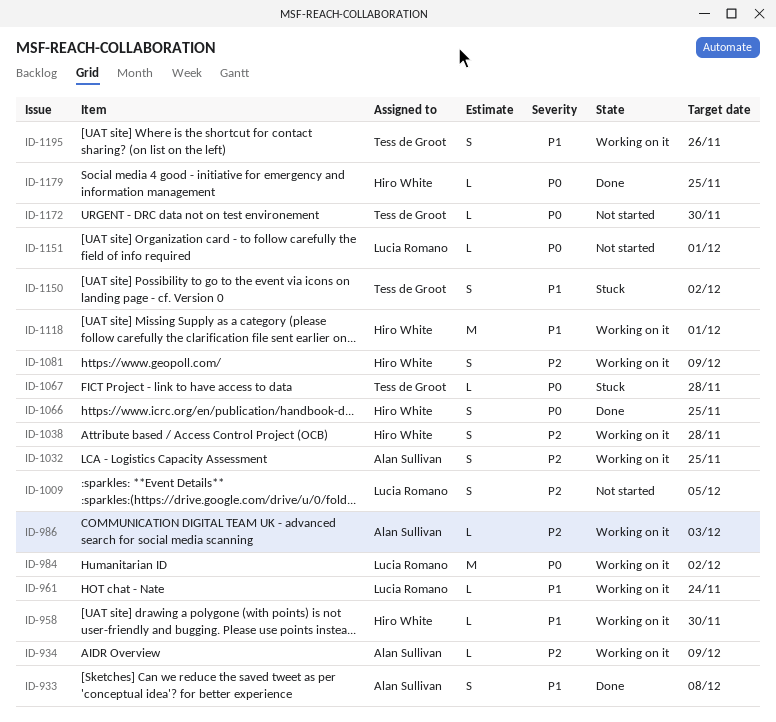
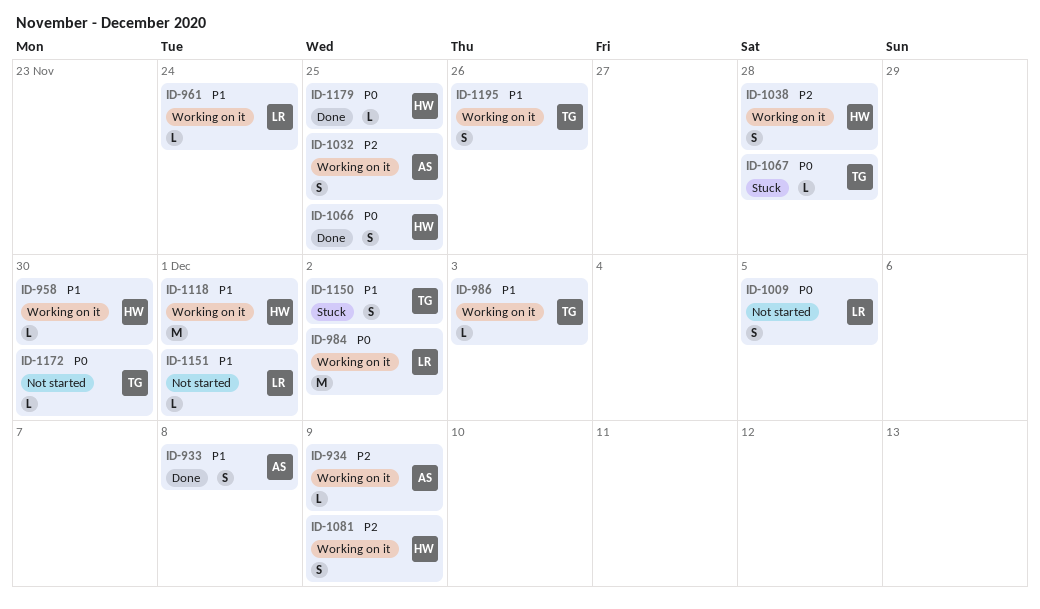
ID-986, owner: Alan Sullivan -> Tess de Groot
ID-986, priority: P2 -> P1
ID-1009, priority: P2 -> P0
ID-1151, priority: P0 -> P1

